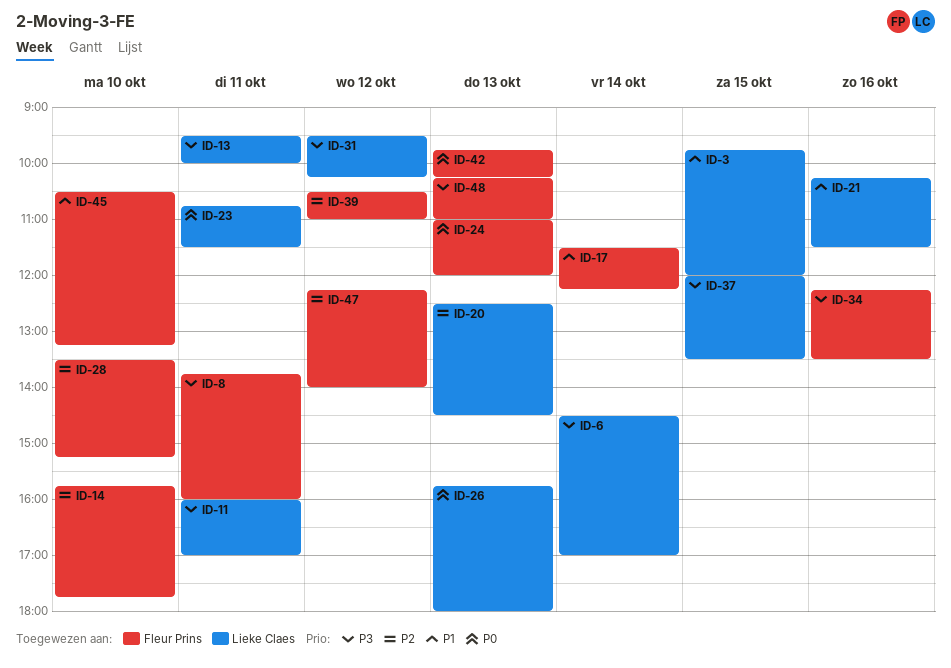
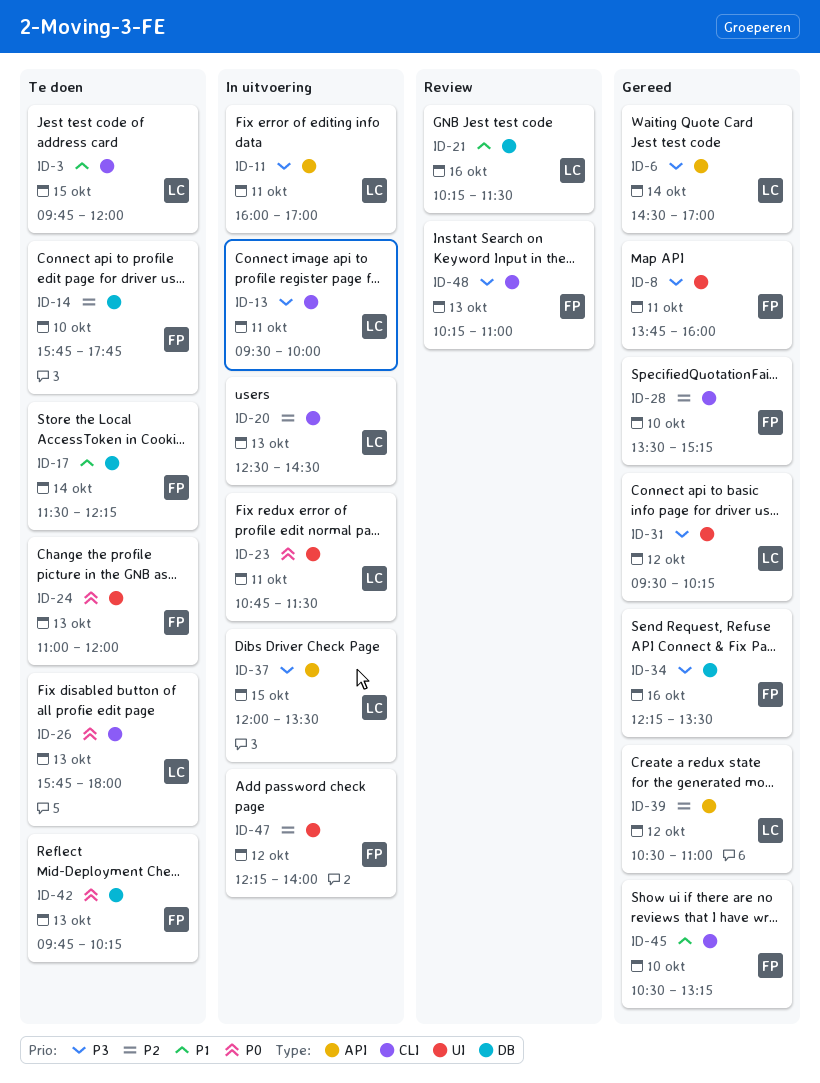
ID-39, owner: Fleur Prins -> Lieke Claes

